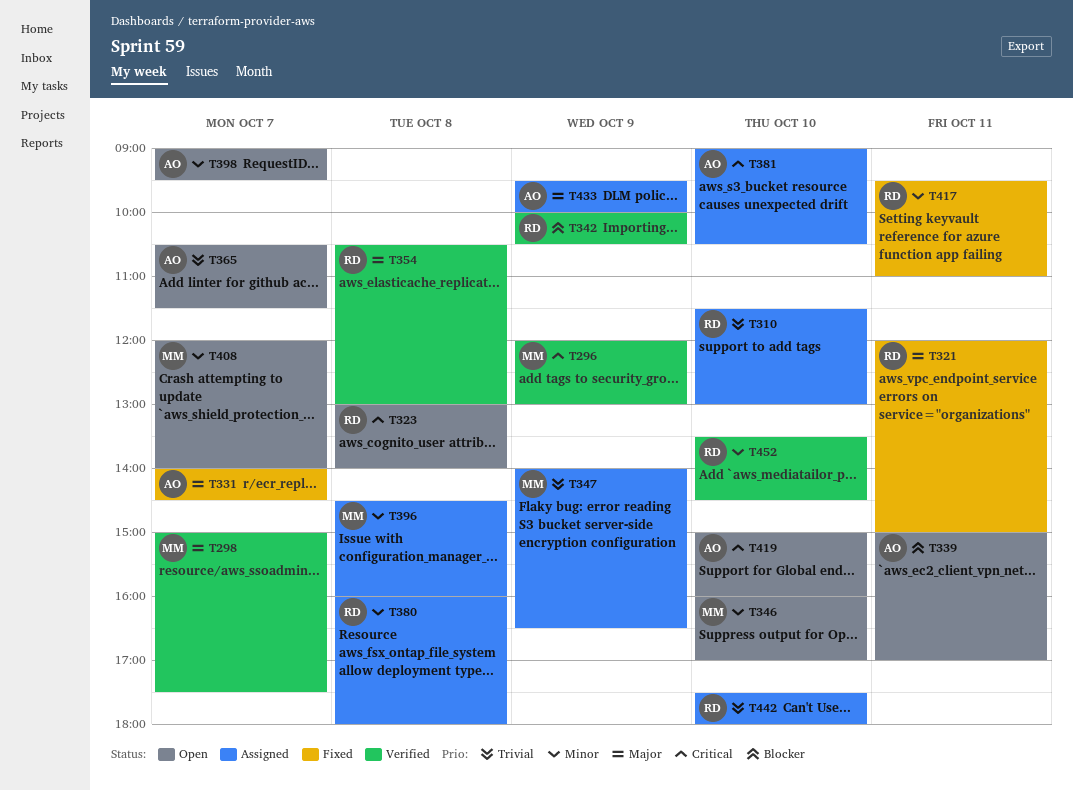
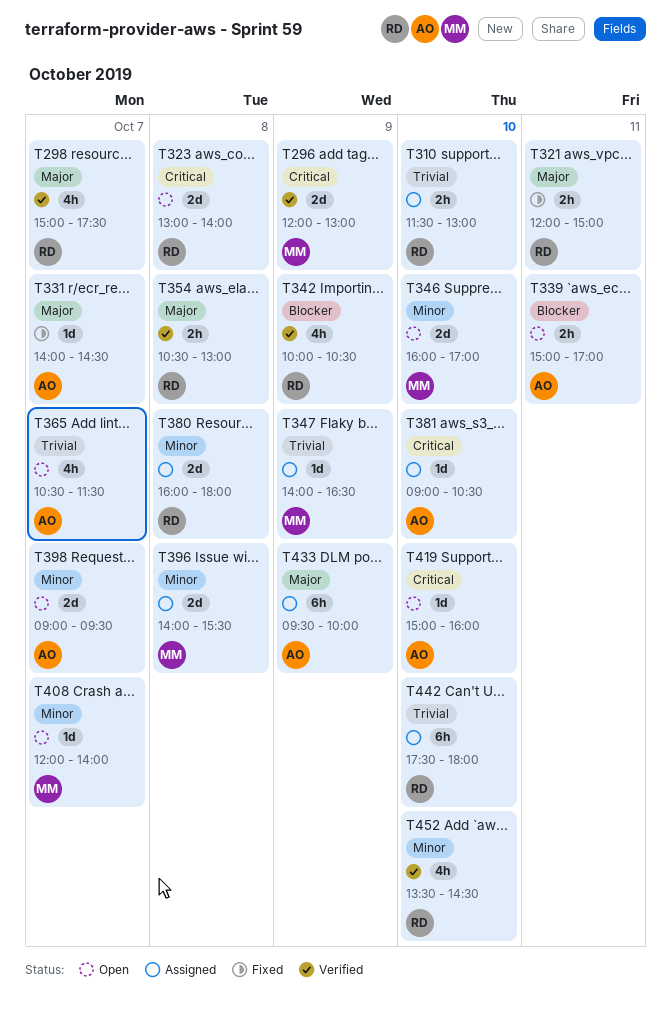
T298, owner: MM -> RD
T396, begins: 14:30 -> 14:00
T396, ends: 16:00 -> 15:30
T417: present -> none

